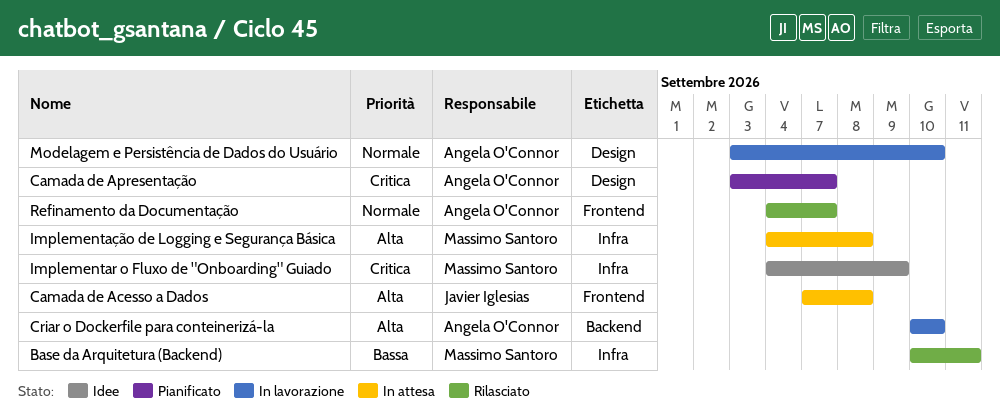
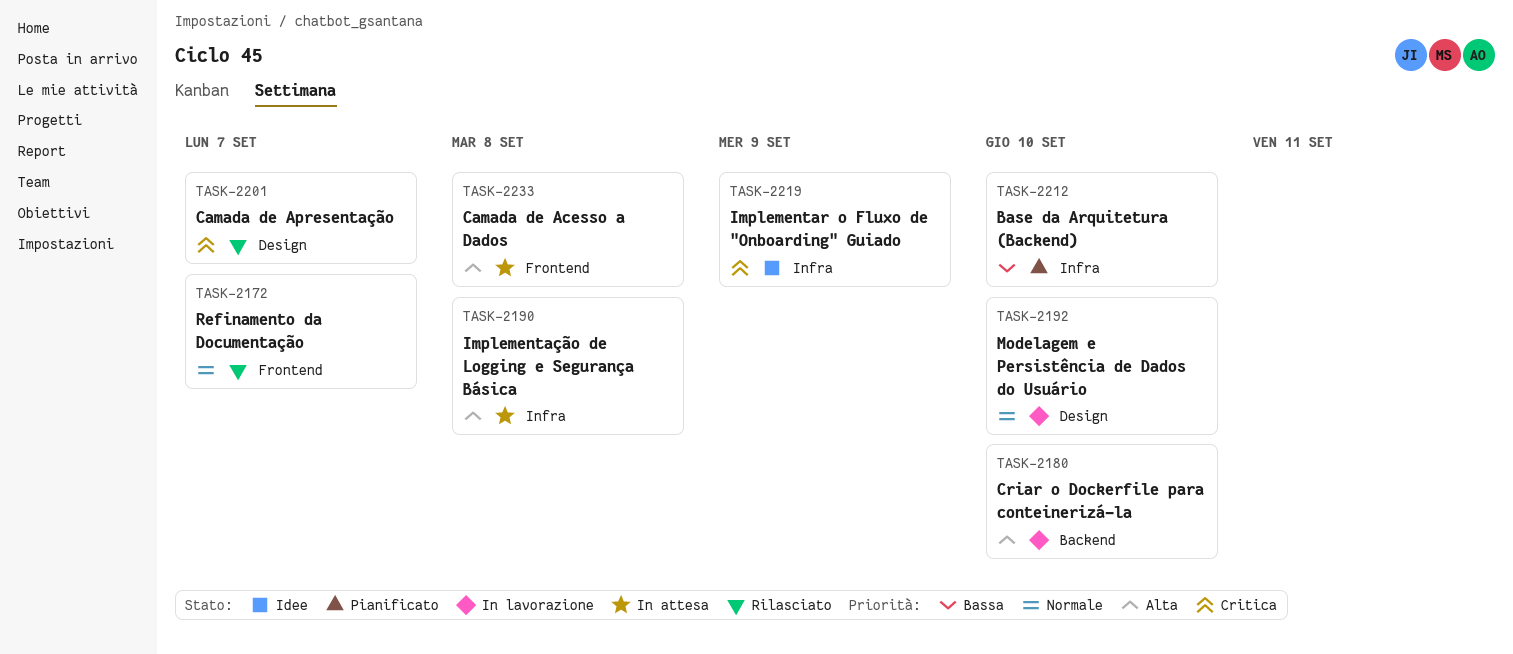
Base da Arquitetura (Backend), status: Rilasciato -> Pianificato
Base da Arquitetura (Backend), due: Sep 11 -> Sep 10
Camada de Apresentação, status: Pianificato -> Rilasciato

